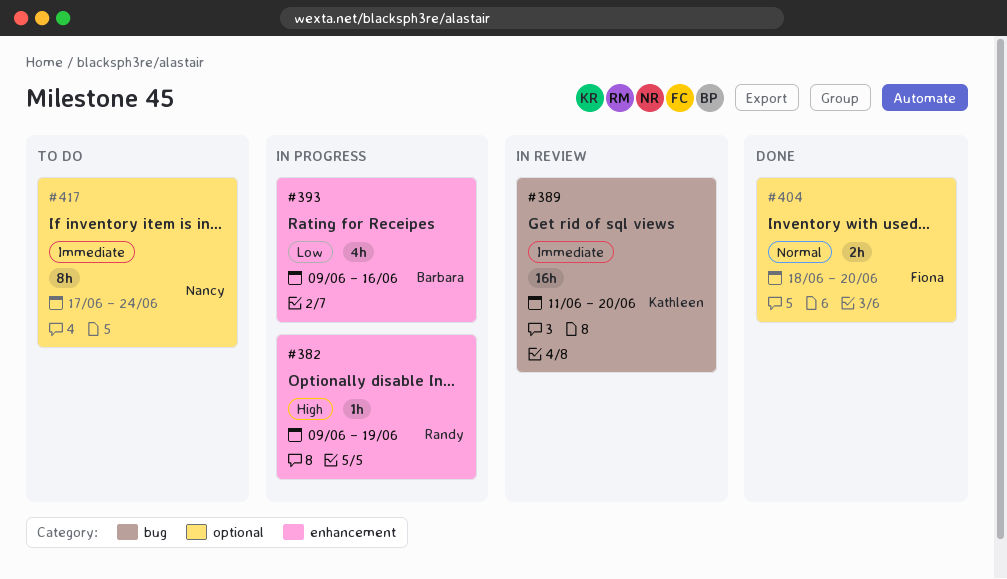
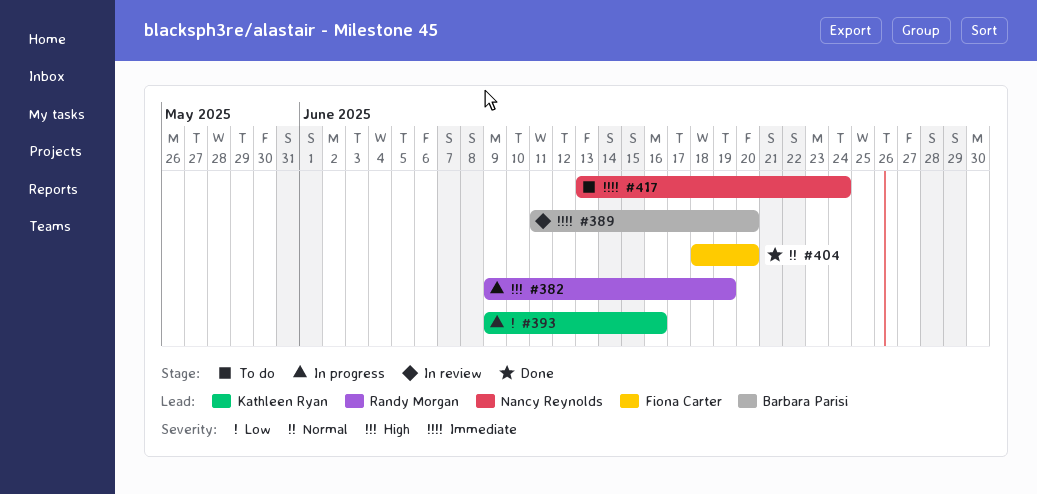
#389, owner: Kathleen Ryan -> Barbara Parisi
#393, owner: Barbara Parisi -> Kathleen Ryan
#417, start: Jun 17 -> Jun 13

